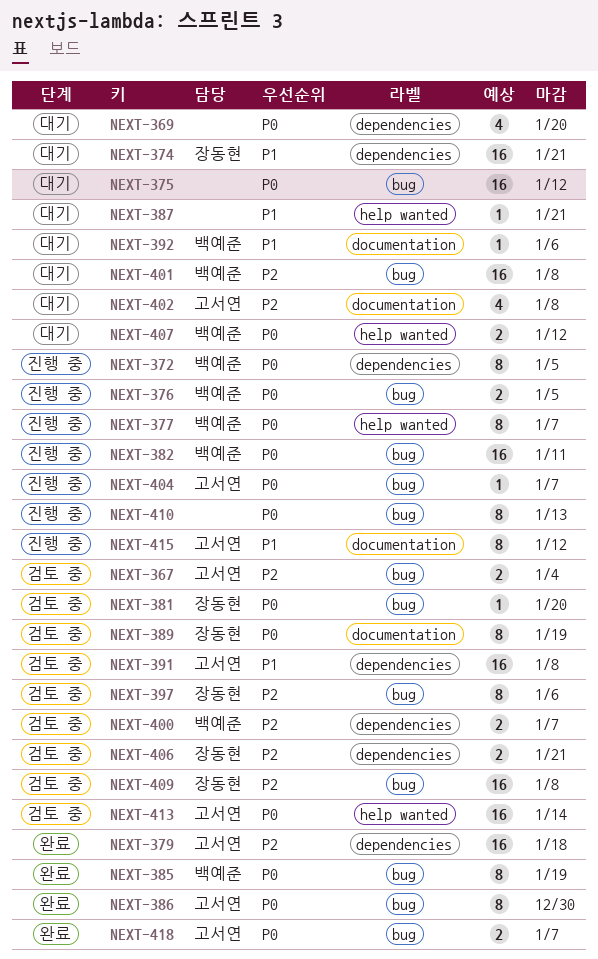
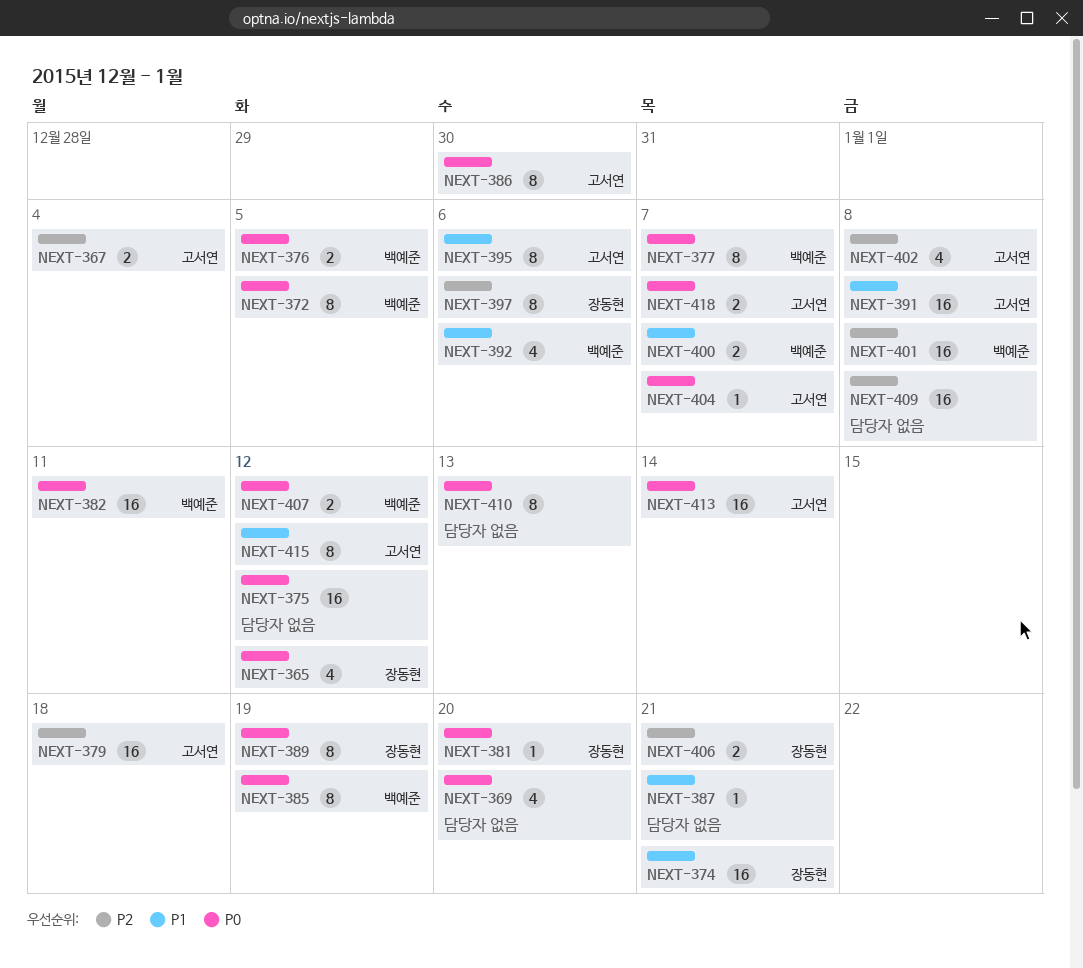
NEXT-365: none -> present
NEXT-392, estimate: 1 -> 4
NEXT-395: none -> present
NEXT-400, priority: P2 -> P1
NEXT-409, owner: 장동현 -> none

